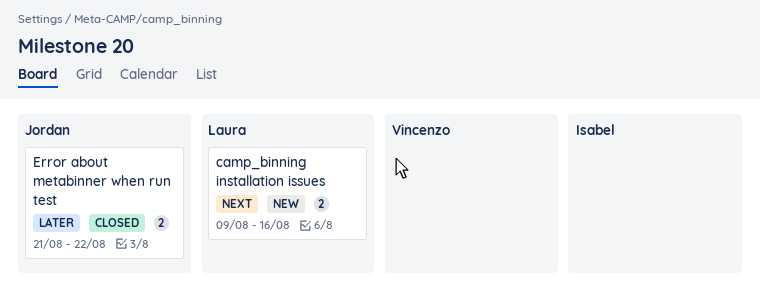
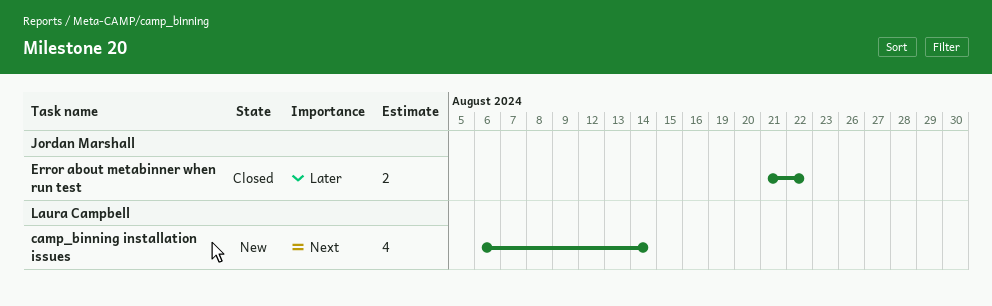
camp_binning installation issues, estimate: 2 -> 4
camp_binning installation issues, start: Aug 9 -> Aug 6
camp_binning installation issues, due: Aug 16 -> Aug 14

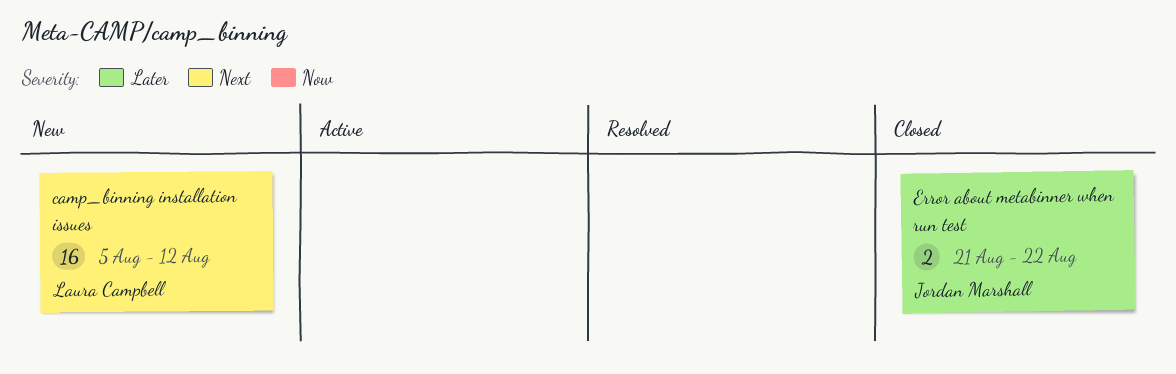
camp_binning installation issues, estimate: 4 -> 16
camp_binning installation issues, start: Aug 6 -> Aug 5
camp_binning installation issues, due: Aug 14 -> Aug 12

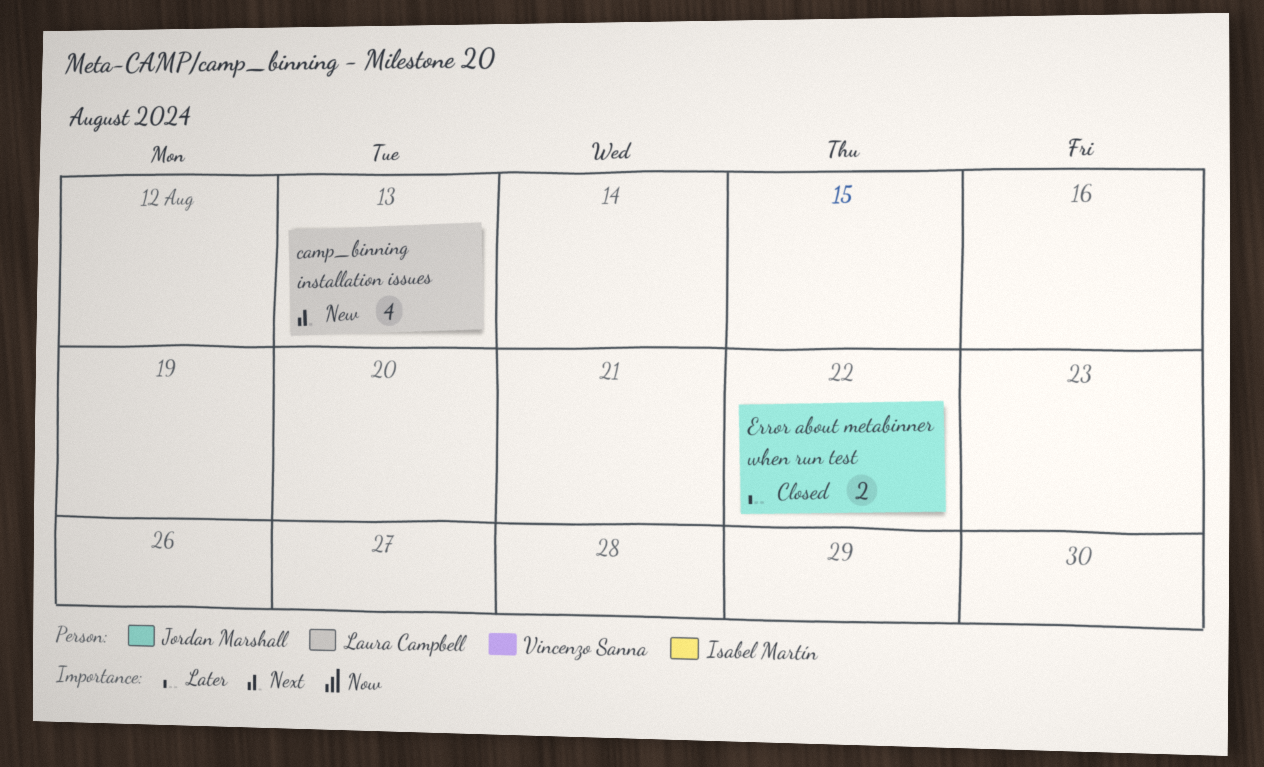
camp_binning installation issues, estimate: 16 -> 4
camp_binning installation issues, due: Aug 12 -> Aug 13

